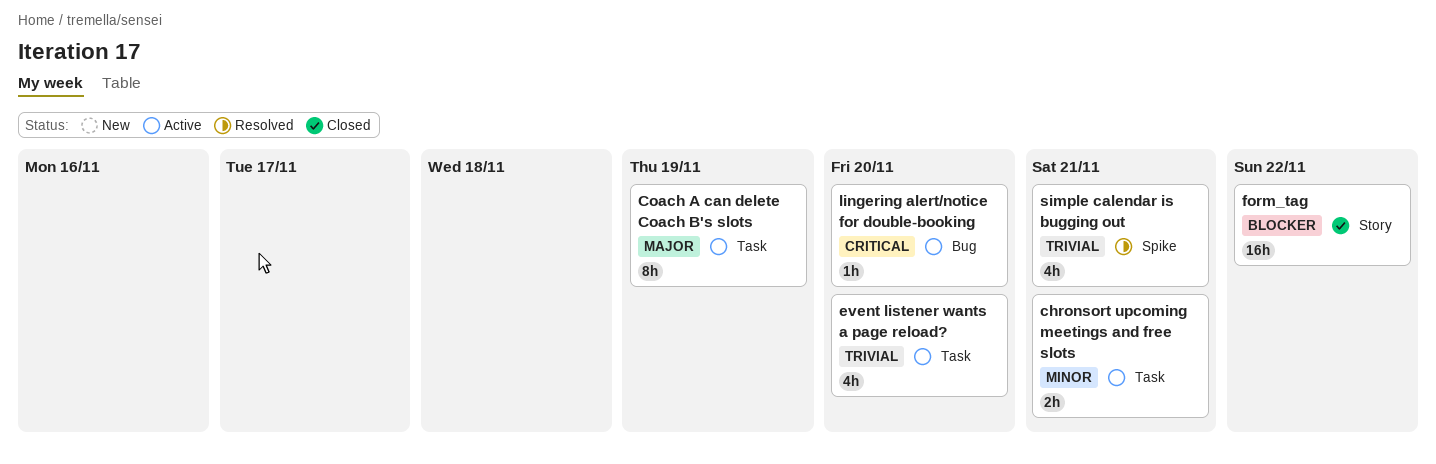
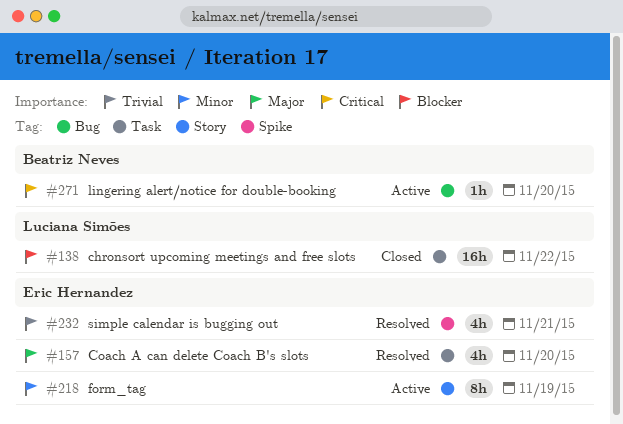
chronsort upcoming meetings and free slots, status: Active -> Closed
chronsort upcoming meetings and free slots, priority: Minor -> Blocker
chronsort upcoming meetings and free slots, estimate: 2h -> 16h
chronsort upcoming meetings and free slots, due: Nov 21 -> Nov 22
Coach A can delete Coach B's slots, status: Active -> Resolved
Coach A can delete Coach B's slots, estimate: 8h -> 4h
Coach A can delete Coach B's slots, due: Nov 19 -> Nov 20
event listener wants a page reload?: present -> none
form_tag, status: Closed -> Active
form_tag, priority: Blocker -> Minor
form_tag, estimate: 16h -> 8h
form_tag, due: Nov 22 -> Nov 19

